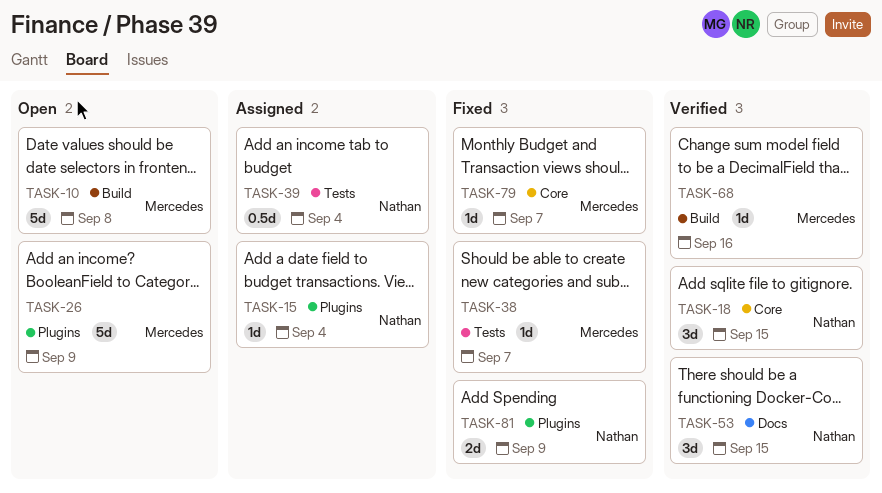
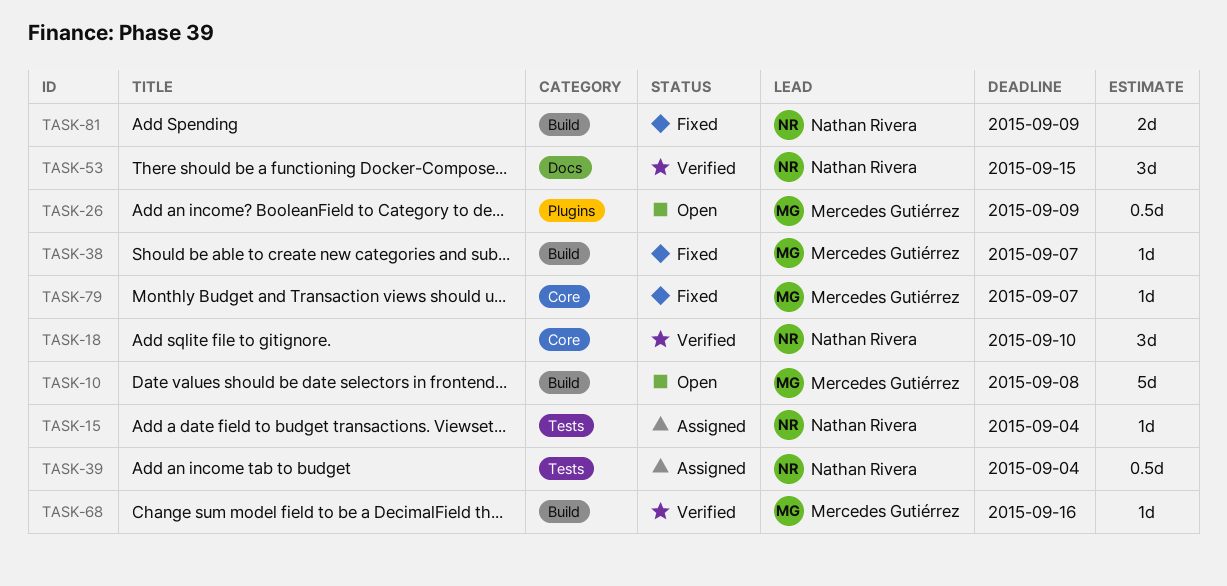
TASK-15, label: Plugins -> Tests
TASK-18, due: Sep 15 -> Sep 10
TASK-26, estimate: 5d -> 0.5d
TASK-38, label: Tests -> Build
TASK-81, label: Plugins -> Build

